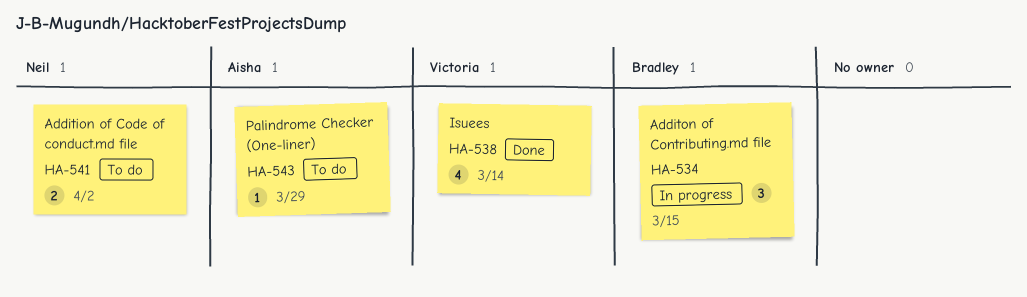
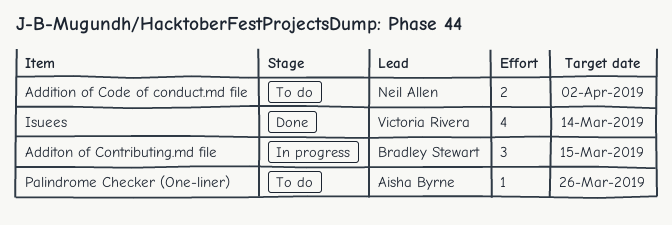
Palindrome Checker (One-liner), due: Mar 29 -> Mar 26

